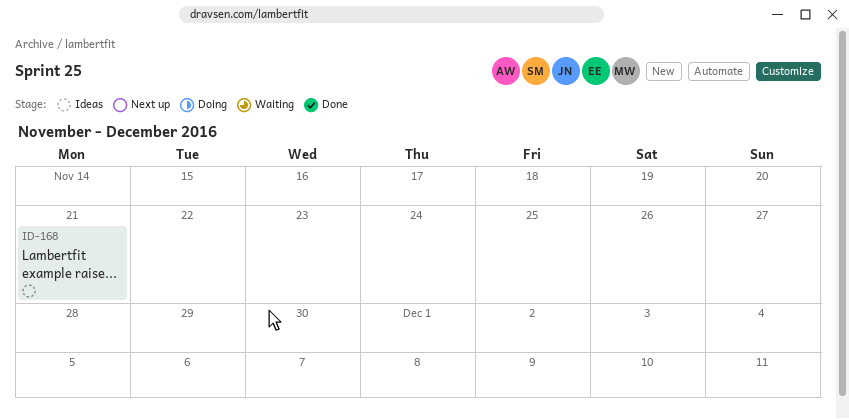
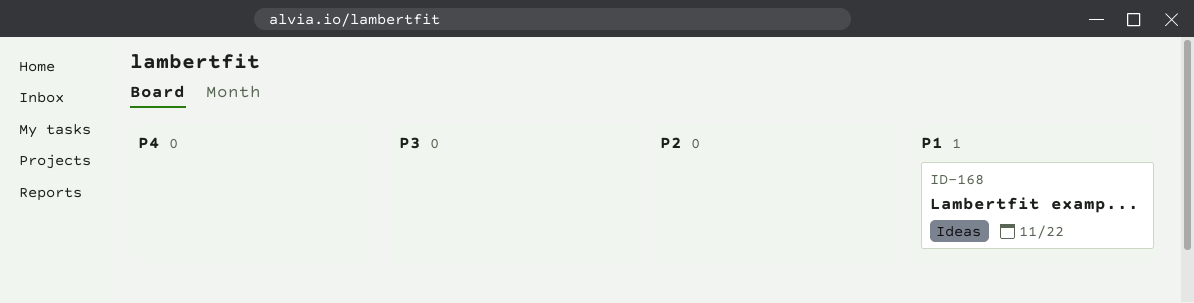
ID-168, due: Nov 21 -> Nov 22

